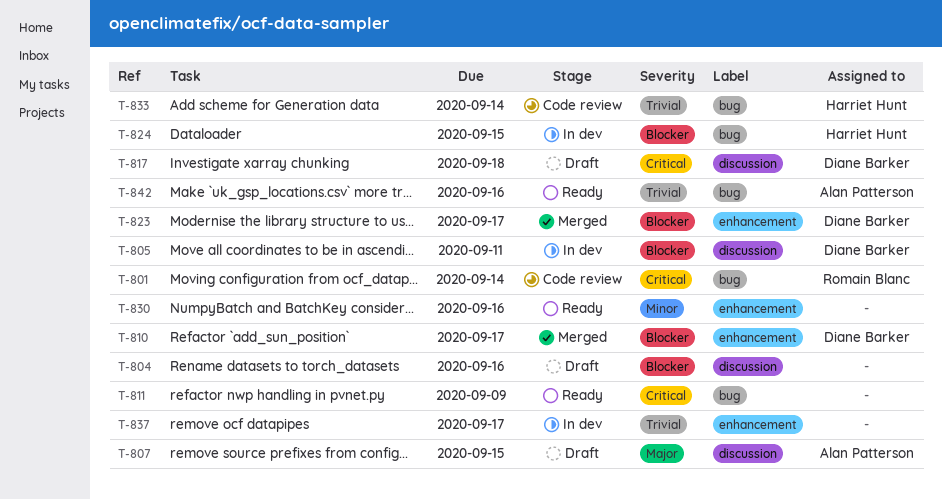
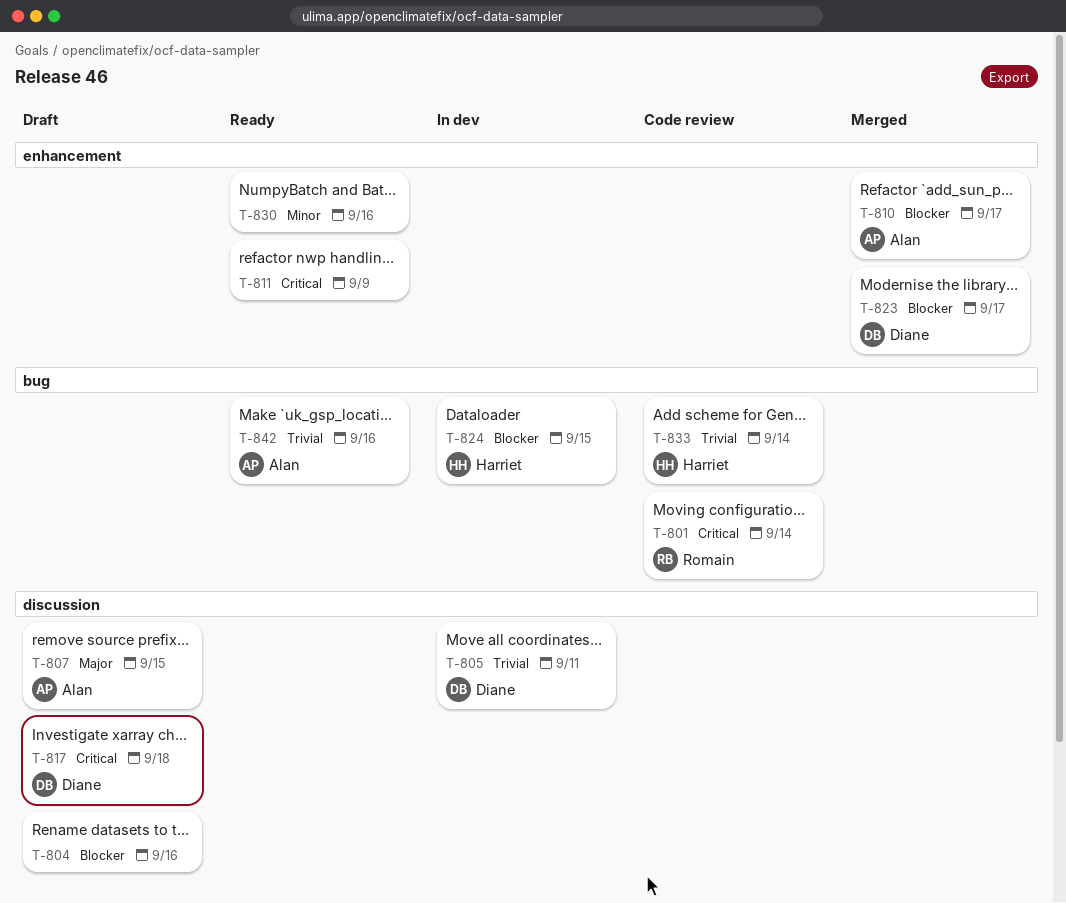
T-805, priority: Blocker -> Trivial
T-810, owner: Diane Barker -> Alan Patterson
T-811, label: bug -> enhancement
T-837: present -> none

